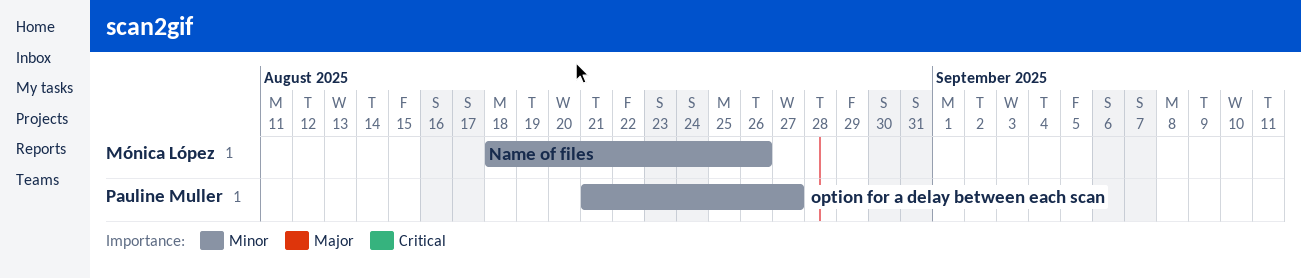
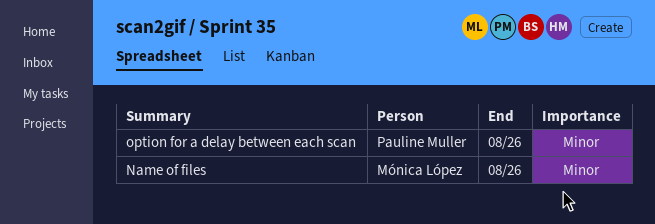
option for a delay between each scan, due: Aug 27 -> Aug 26

